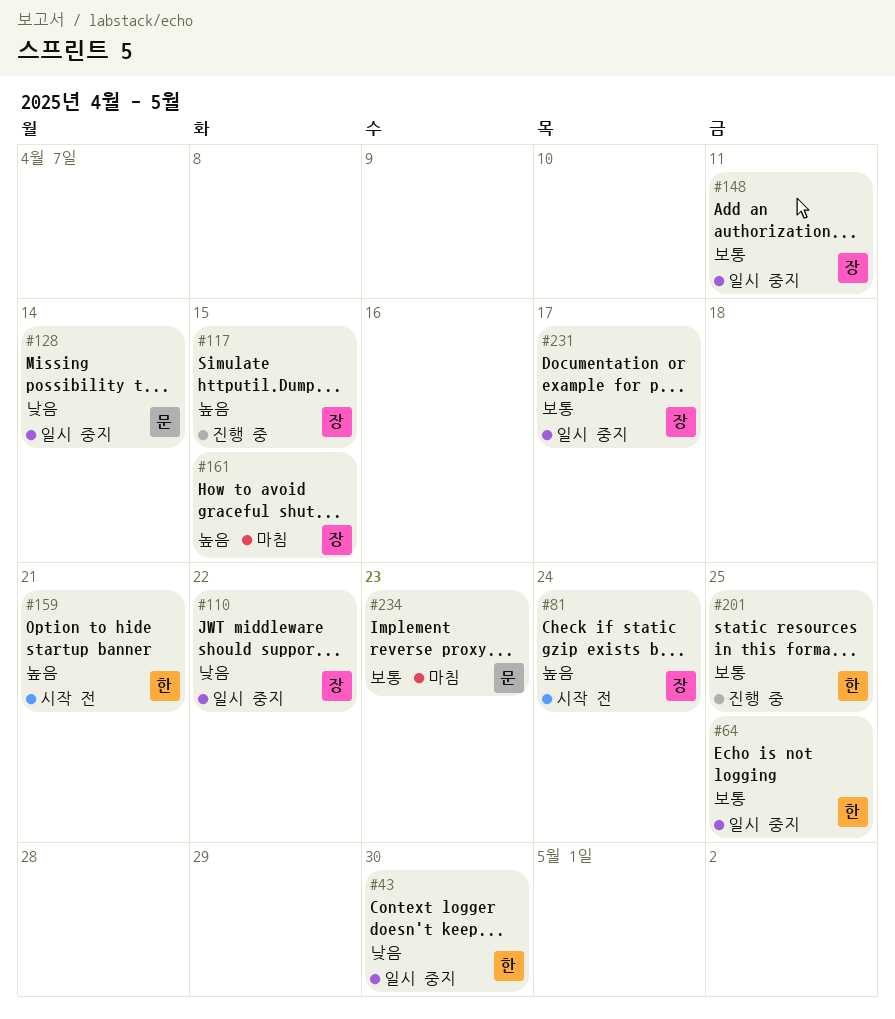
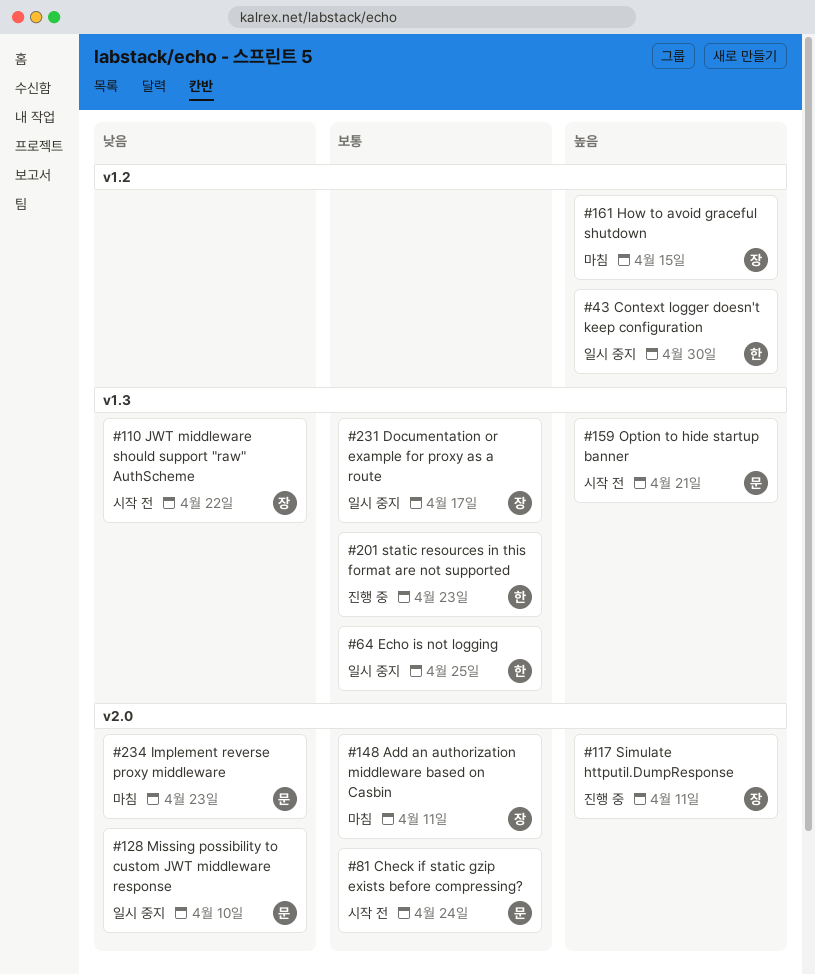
#43, priority: 낮음 -> 높음
#81, owner: 장 -> 문
#81, priority: 높음 -> 보통
#110, status: 일시 중지 -> 시작 전
#117, due: Apr 15 -> Apr 11
#128, due: Apr 14 -> Apr 10
#148, status: 일시 중지 -> 마침
#159, owner: 한 -> 문
#201, due: Apr 25 -> Apr 23
#234, priority: 보통 -> 낮음

